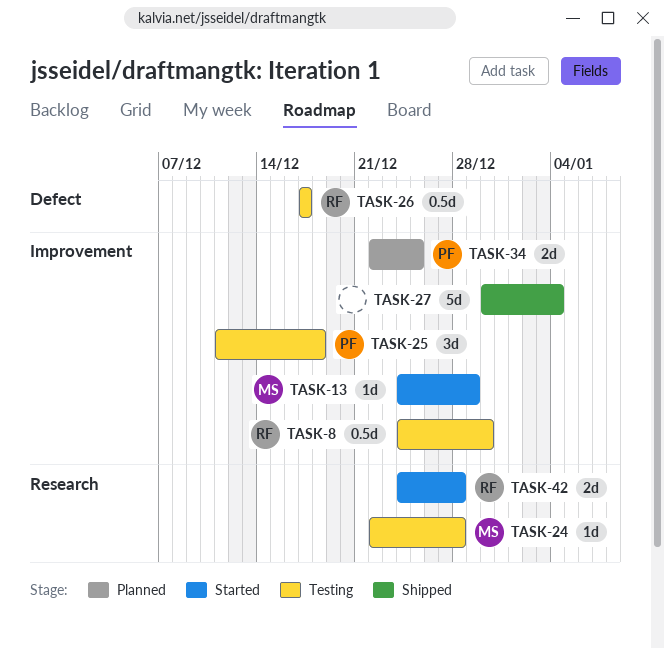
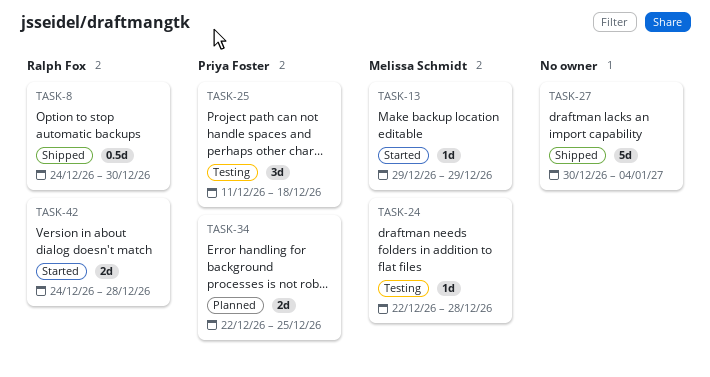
TASK-8, status: Testing -> Shipped
TASK-13, start: Dec 24 -> Dec 29
TASK-26: present -> none

